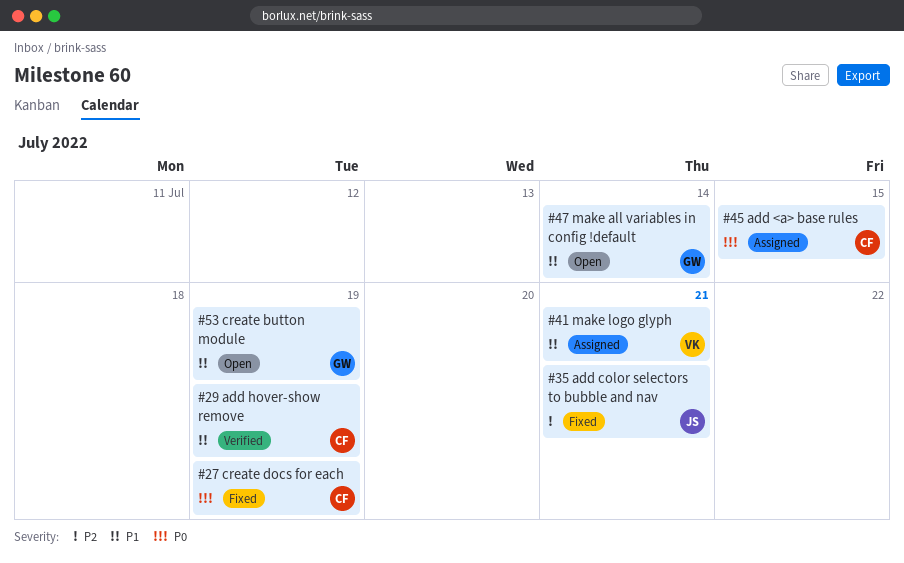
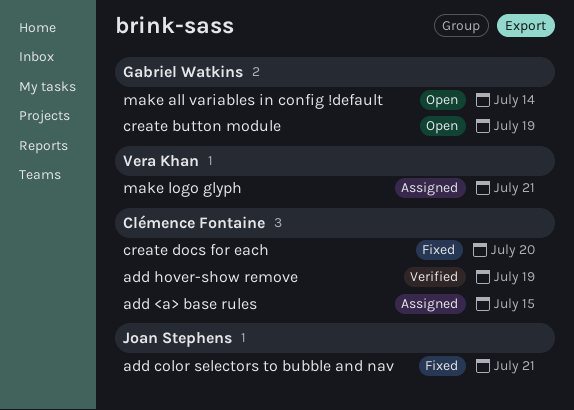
create docs for each, due: Jul 19 -> Jul 20

